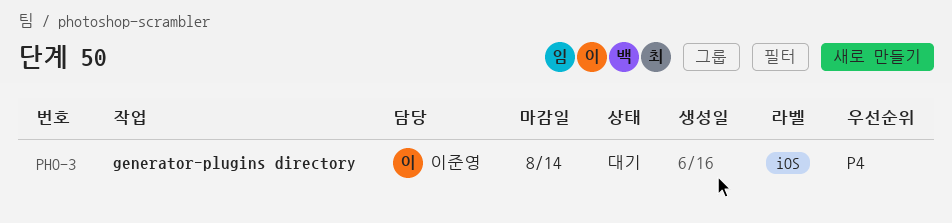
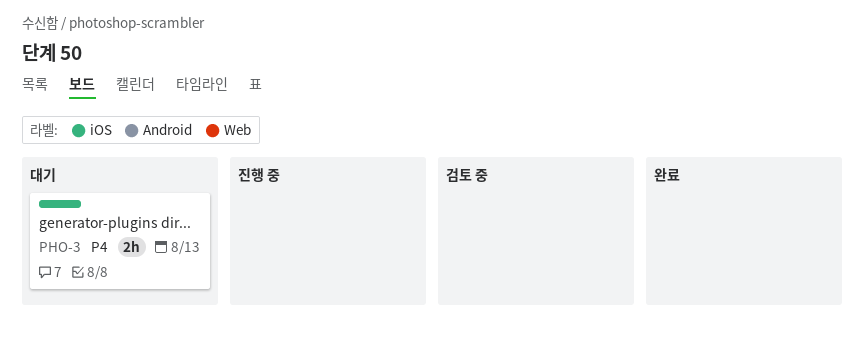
PHO-3, due: Aug 14 -> Aug 13

